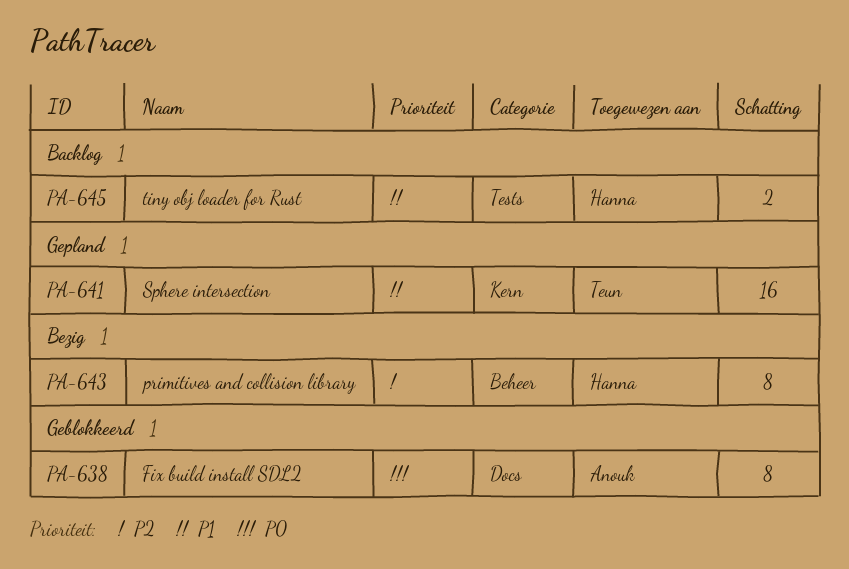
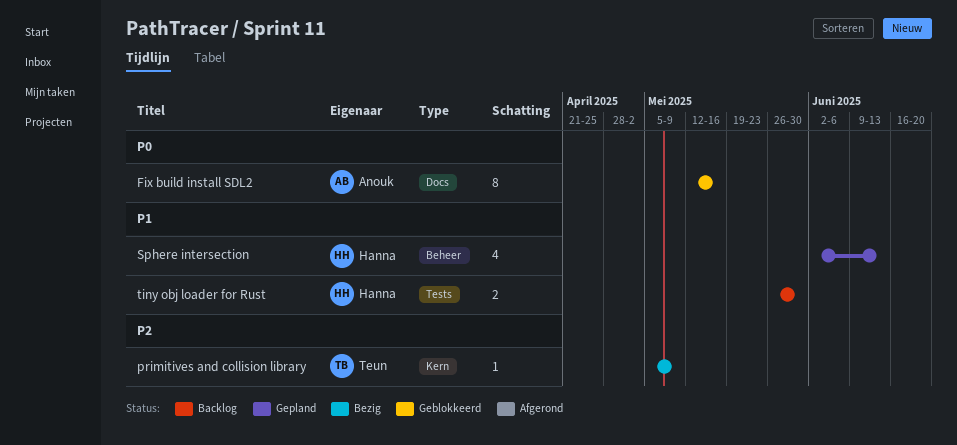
primitives and collision library, owner: Hanna -> Teun
primitives and collision library, label: Beheer -> Kern
primitives and collision library, estimate: 8 -> 1
Sphere intersection, owner: Teun -> Hanna
Sphere intersection, label: Kern -> Beheer
Sphere intersection, estimate: 16 -> 4

